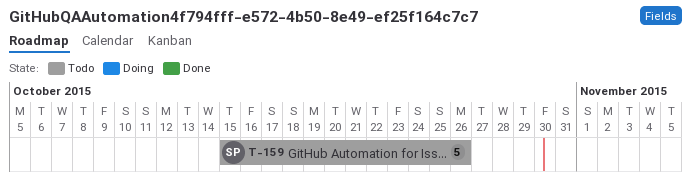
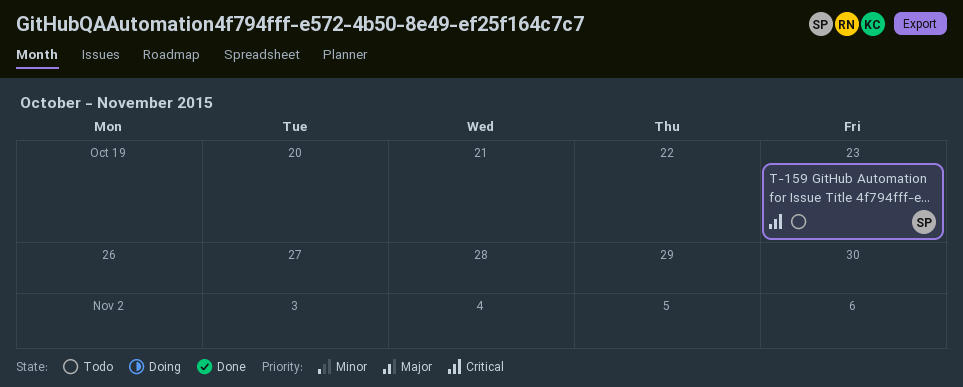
T-159, due: Oct 26 -> Oct 23

